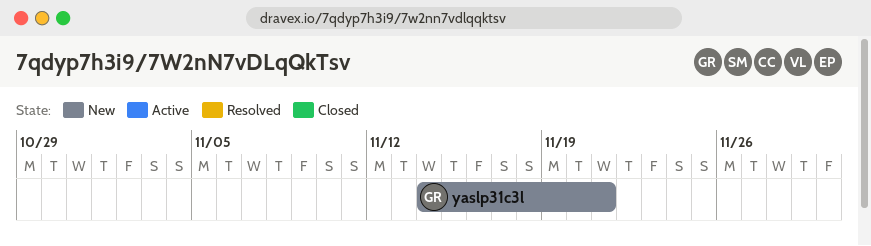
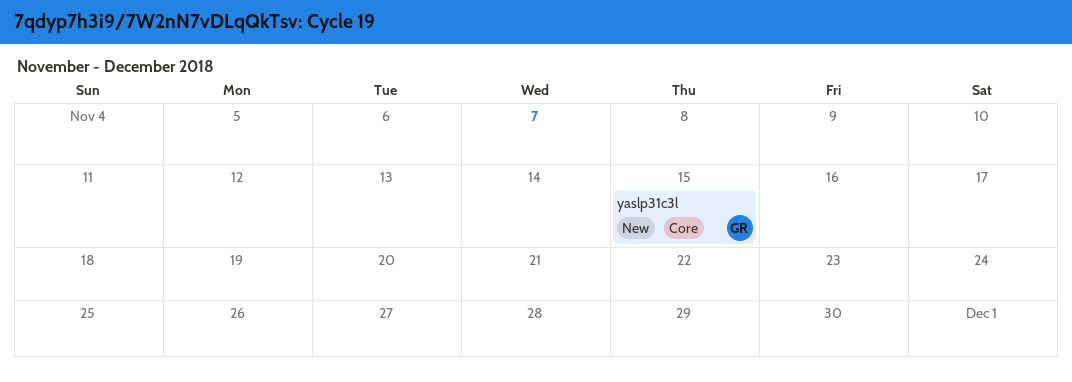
yaslp31c3l, due: Nov 21 -> Nov 15

